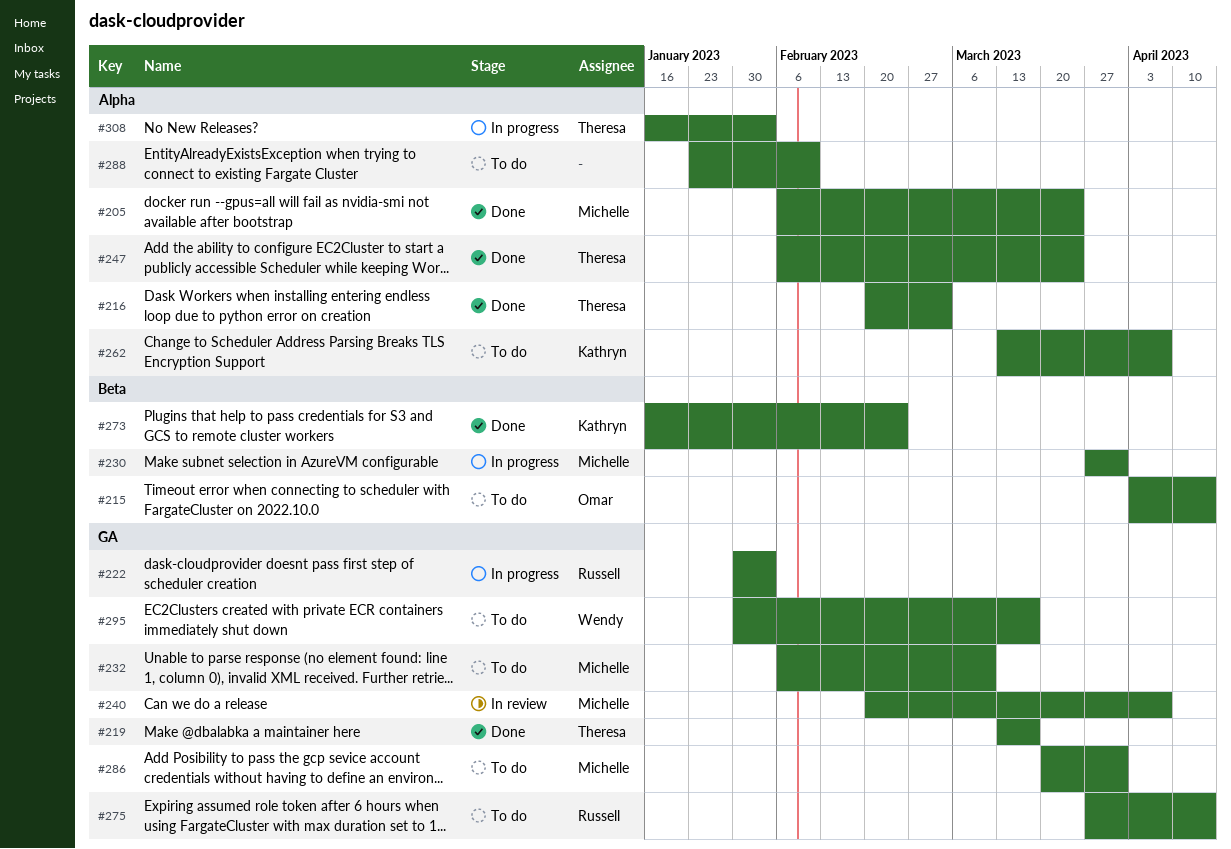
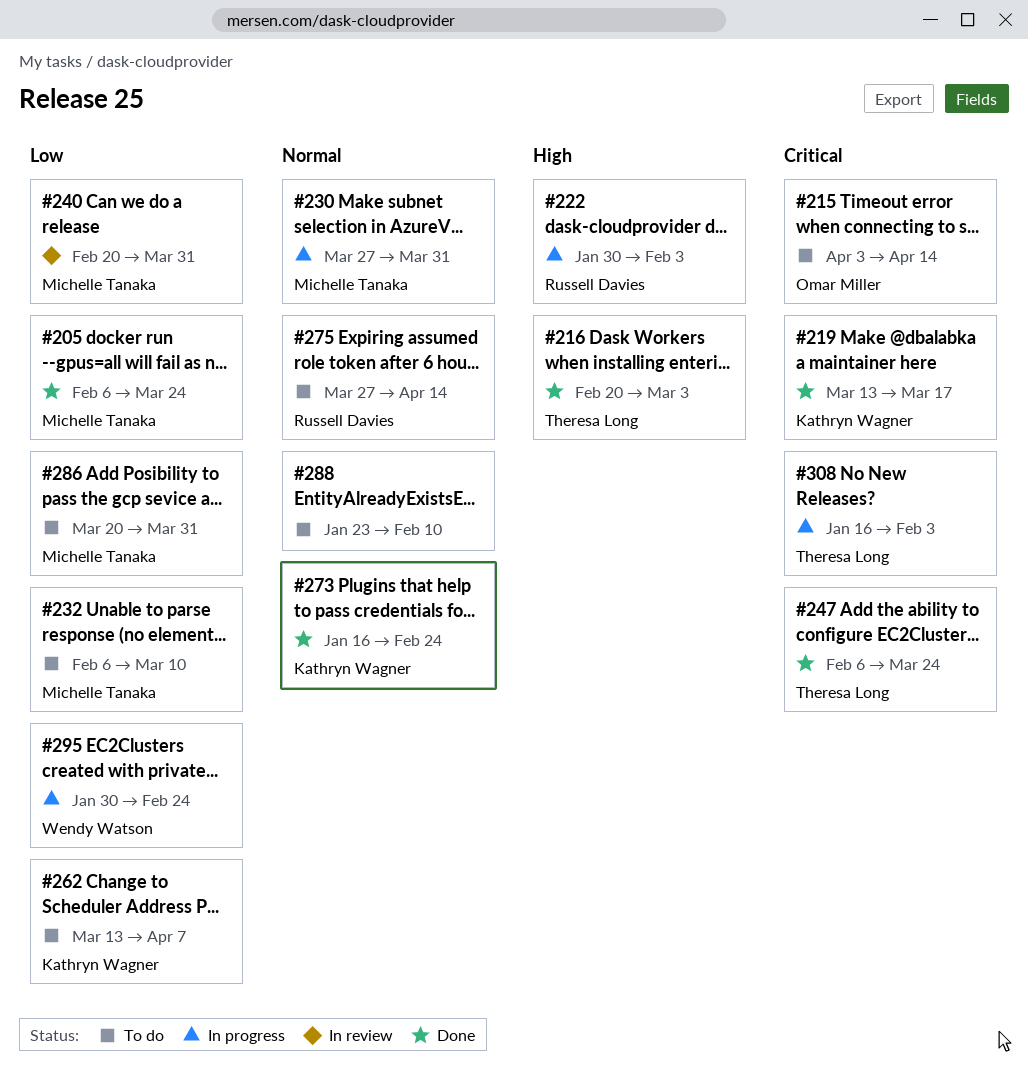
#219, owner: Theresa Long -> Kathryn Wagner
#240, due: Apr 7 -> Mar 31
#295, status: To do -> In progress
#295, due: Mar 17 -> Feb 24

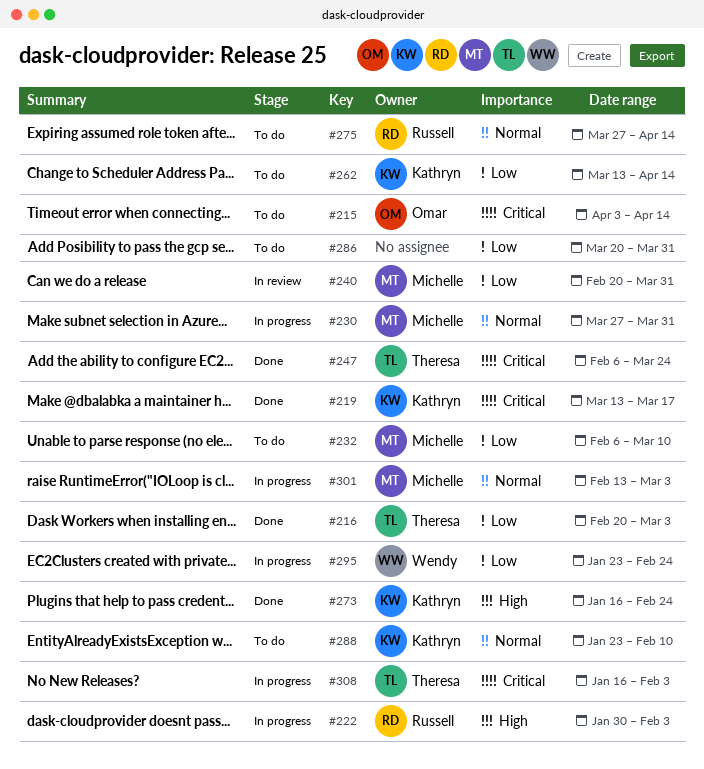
#205: present -> none
#216, priority: High -> Low
#262, due: Apr 7 -> Apr 14
#273, priority: Normal -> High
#286, owner: Michelle Tanaka -> none
#288, owner: none -> Kathryn Wagner
#295, start: Jan 30 -> Jan 23
#301: none -> present

